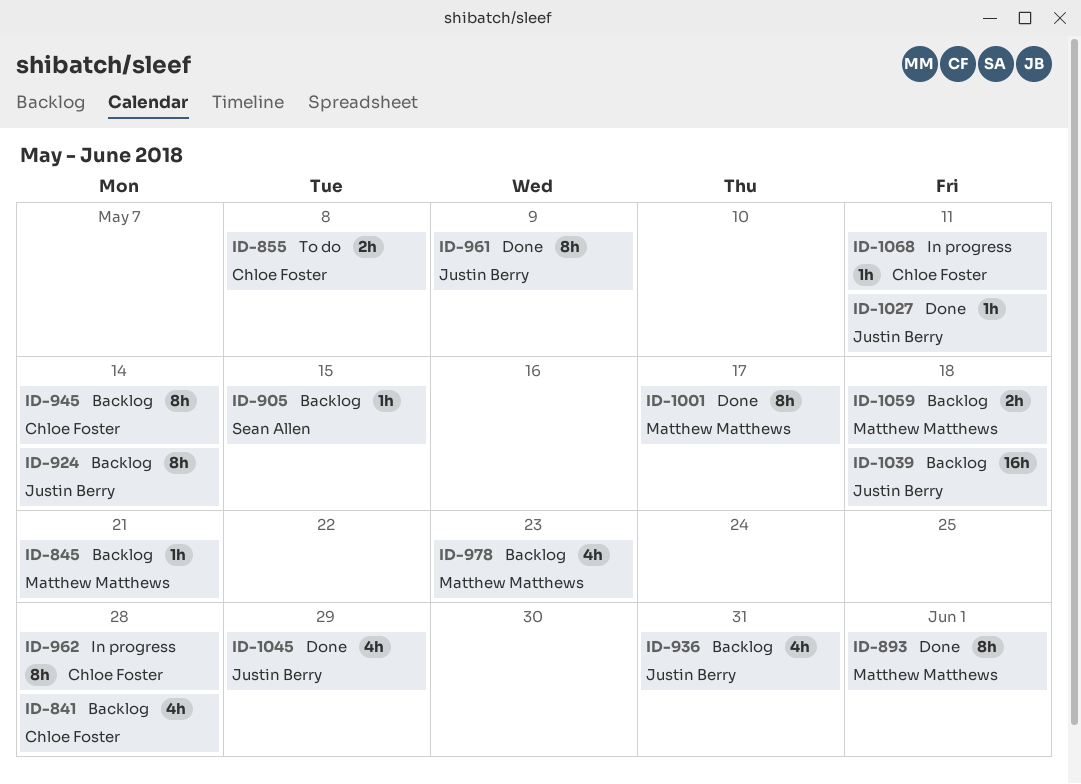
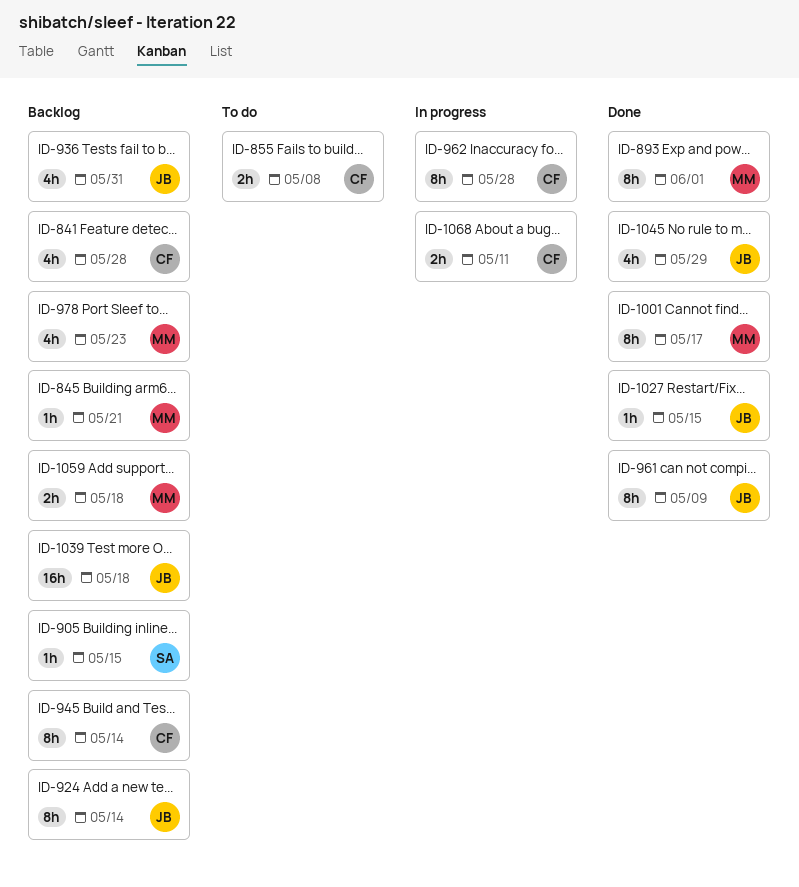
ID-1027, due: May 11 -> May 15
ID-1068, estimate: 1h -> 2h

